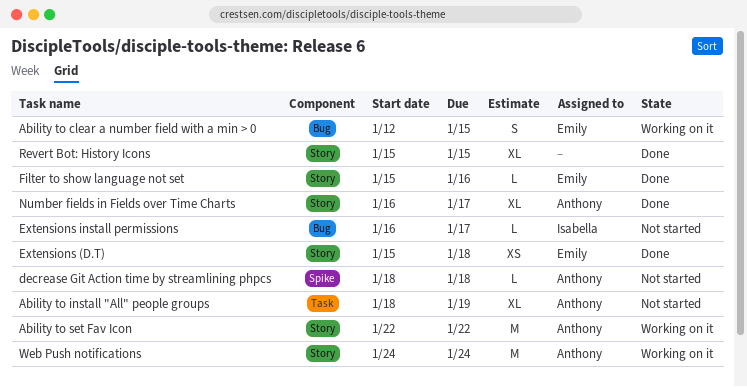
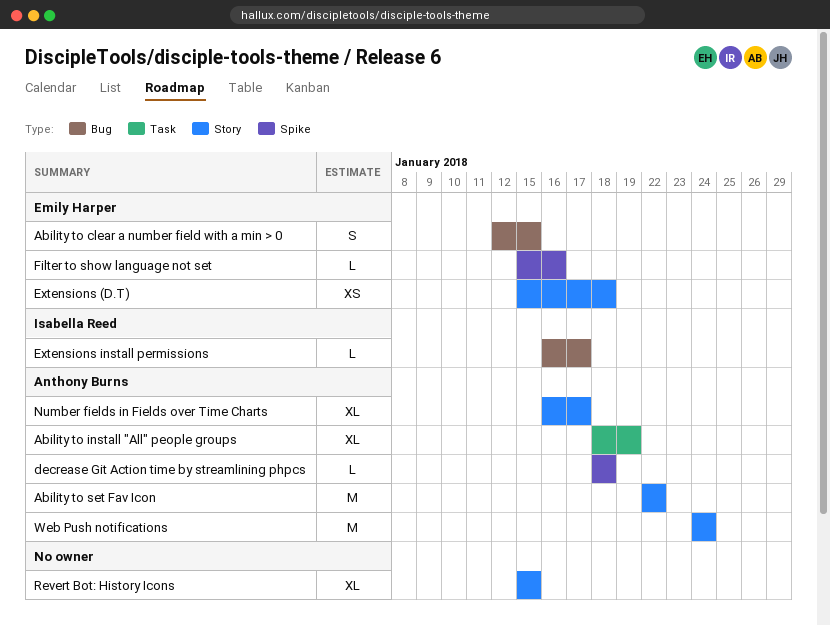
Filter to show language not set, label: Story -> Spike

